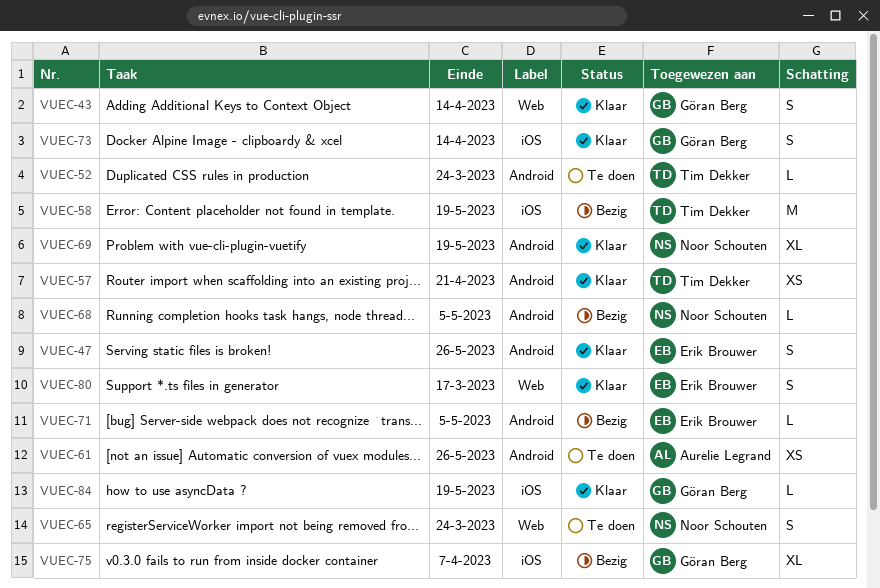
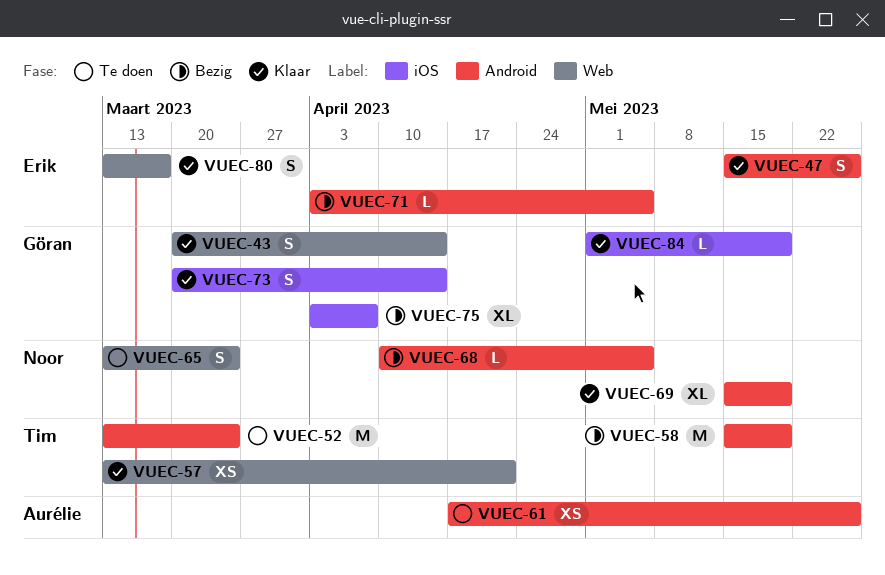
VUEC-52, estimate: L -> M
VUEC-57, label: Android -> Web
VUEC-58, label: iOS -> Android

